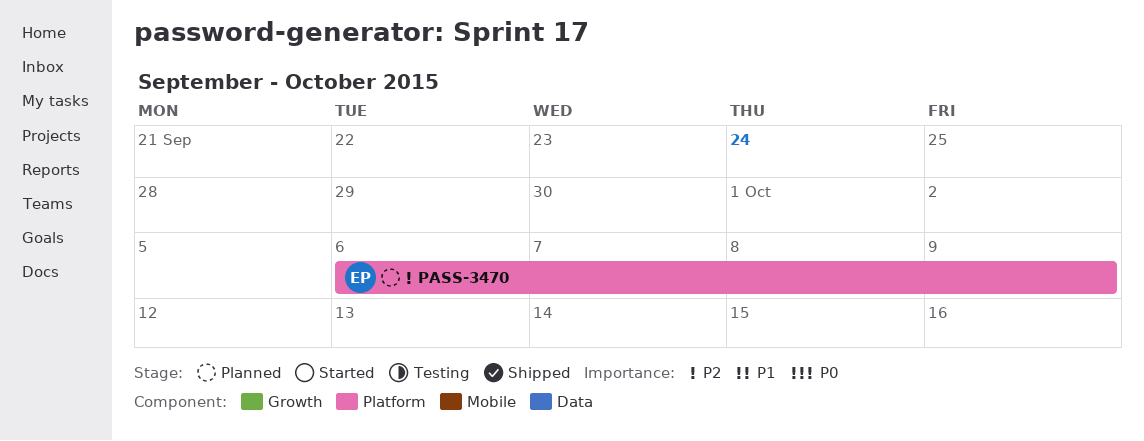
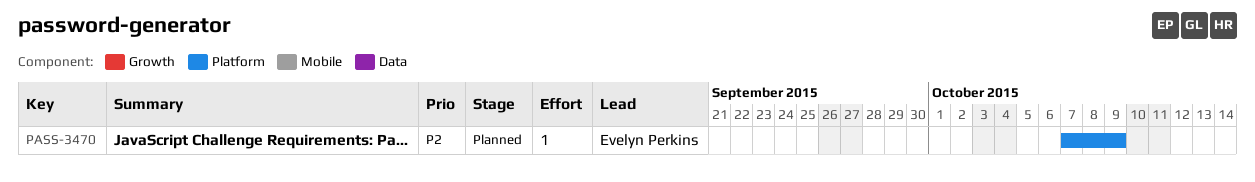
PASS-3470, start: Oct 6 -> Oct 7

